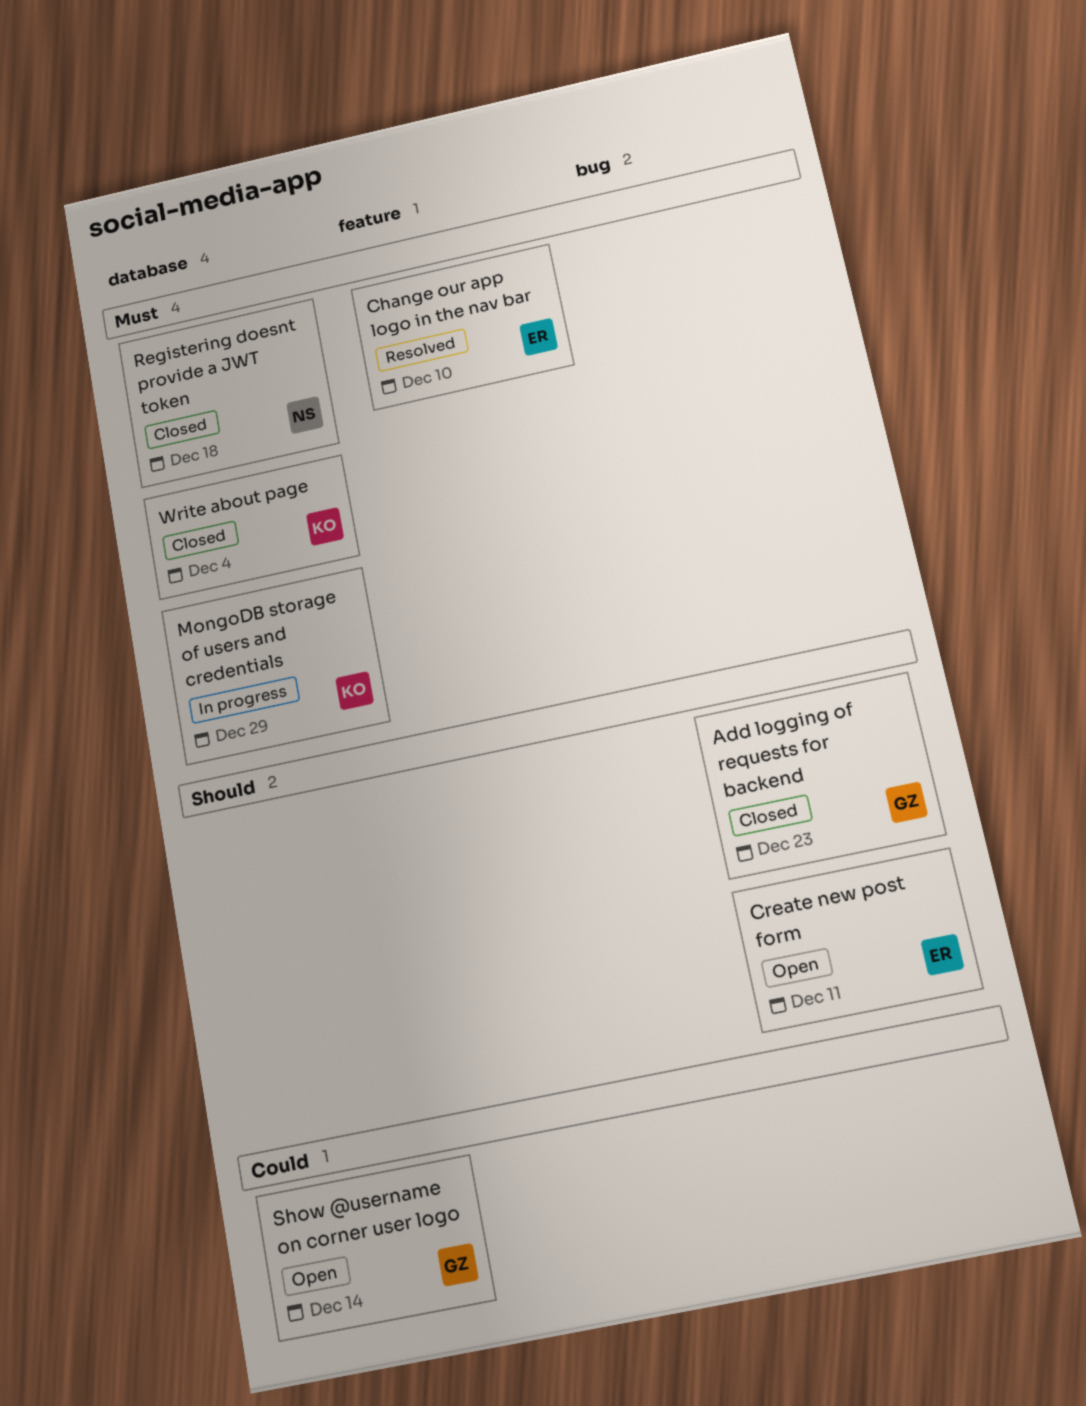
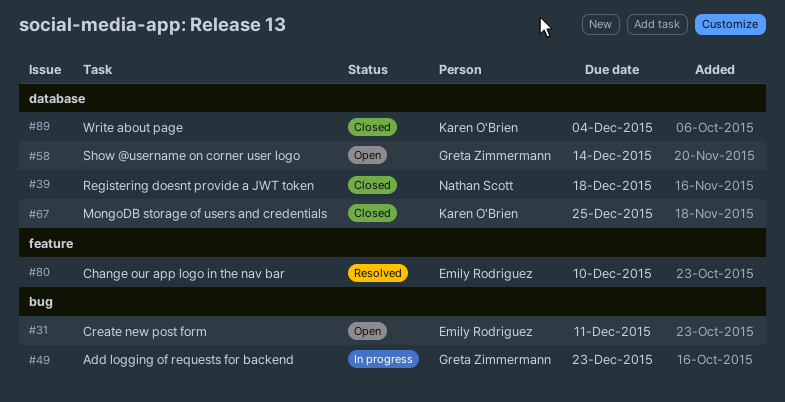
Add logging of requests for backend, status: Closed -> In progress
MongoDB storage of users and credentials, status: In progress -> Closed
MongoDB storage of users and credentials, due: Dec 29 -> Dec 25

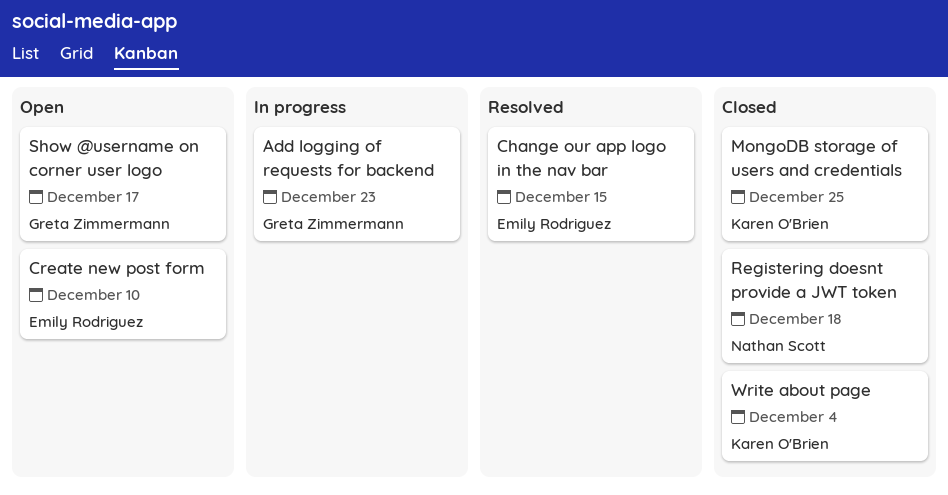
Change our app logo in the nav bar, due: Dec 10 -> Dec 15
Create new post form, due: Dec 11 -> Dec 10
Show @username on corner user logo, due: Dec 14 -> Dec 17

